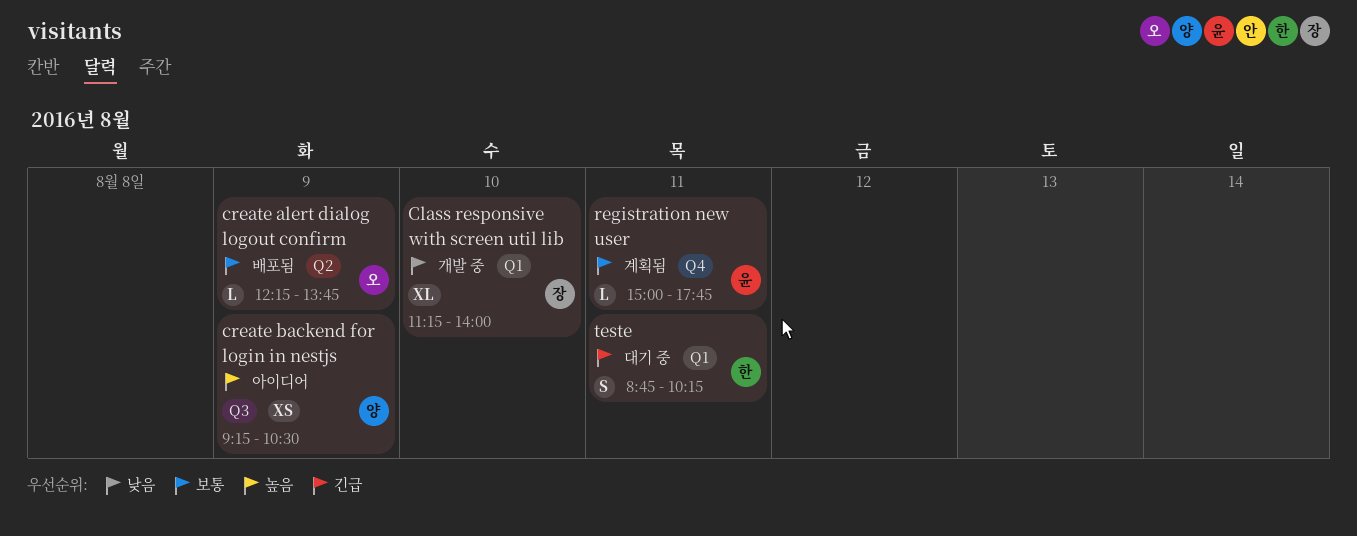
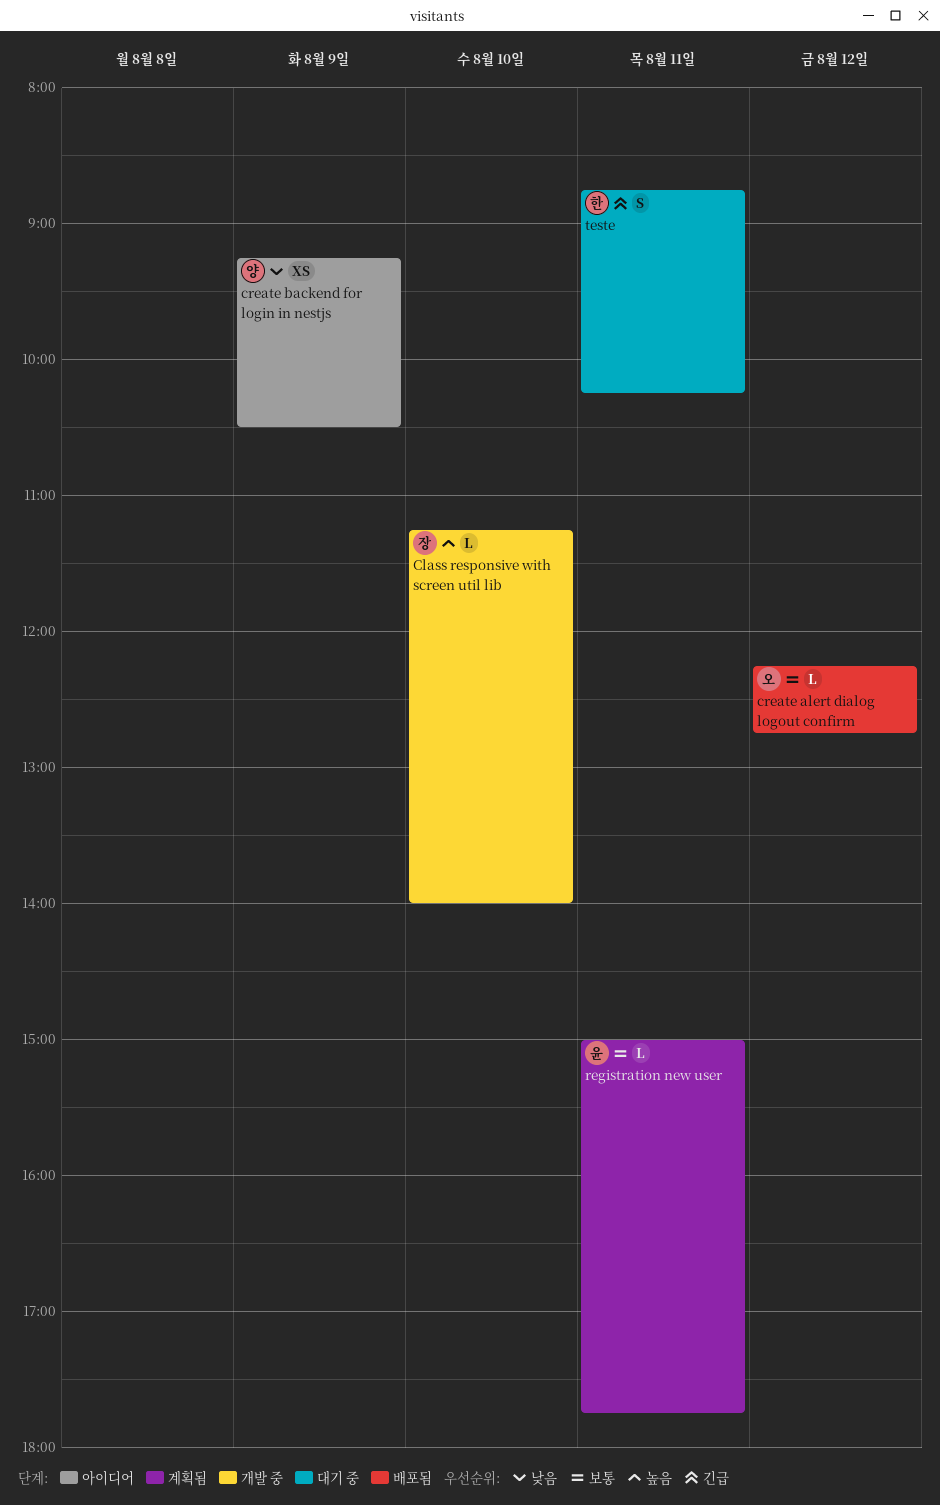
Class responsive with screen util lib, priority: 낮음 -> 높음
Class responsive with screen util lib, estimate: XL -> L
create alert dialog logout confirm, day: Aug 9 -> Aug 12
create alert dialog logout confirm, ends: 13:45 -> 12:45
create backend for login in nestjs, priority: 높음 -> 낮음

